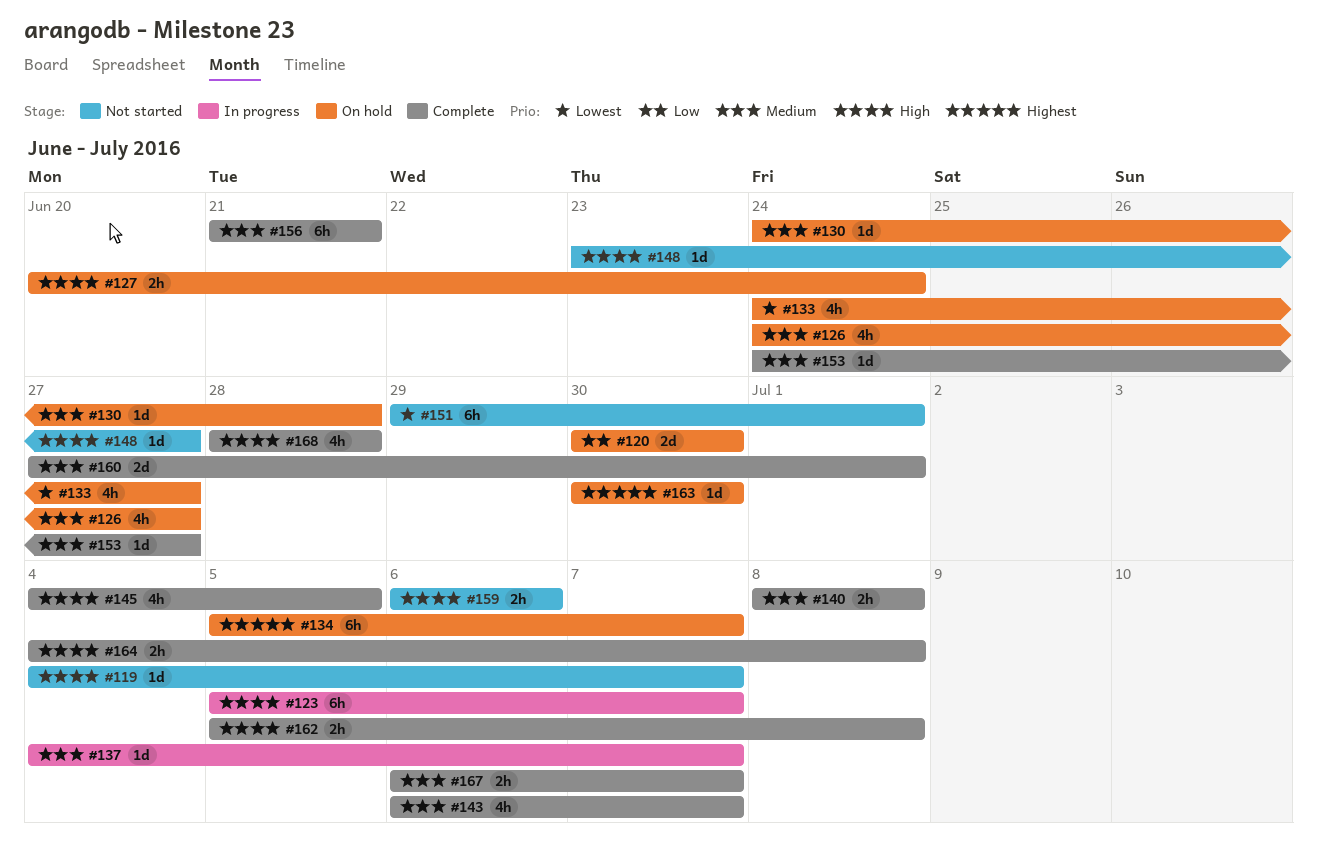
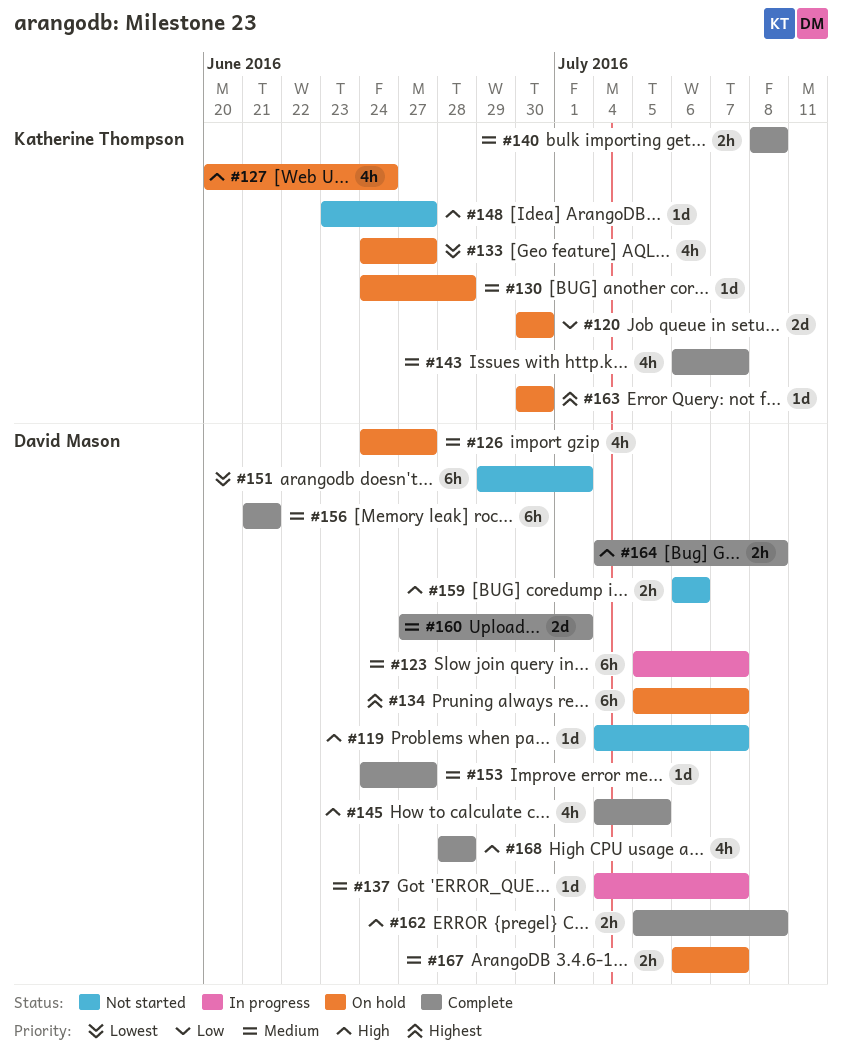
#123, priority: High -> Medium
#127, estimate: 2h -> 4h
#167, status: Complete -> On hold

